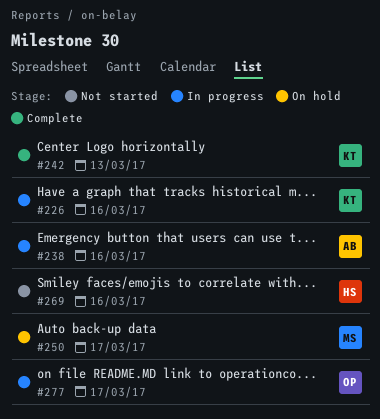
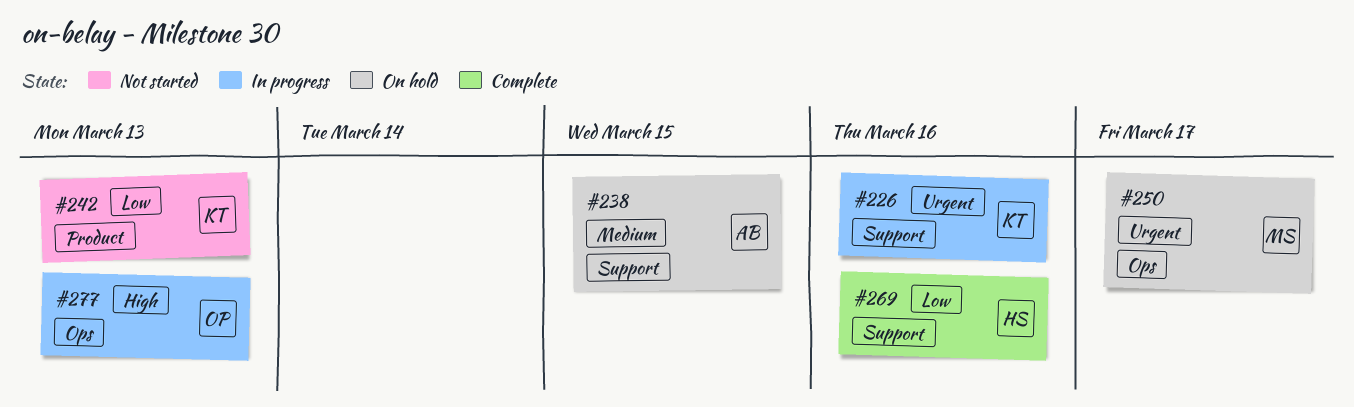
#238, status: In progress -> On hold
#238, due: Mar 16 -> Mar 15
#242, status: Complete -> Not started
#269, status: Not started -> Complete
#277, due: Mar 17 -> Mar 13

